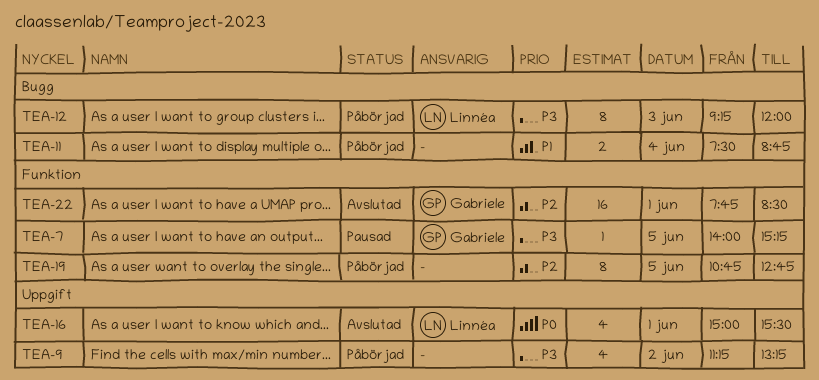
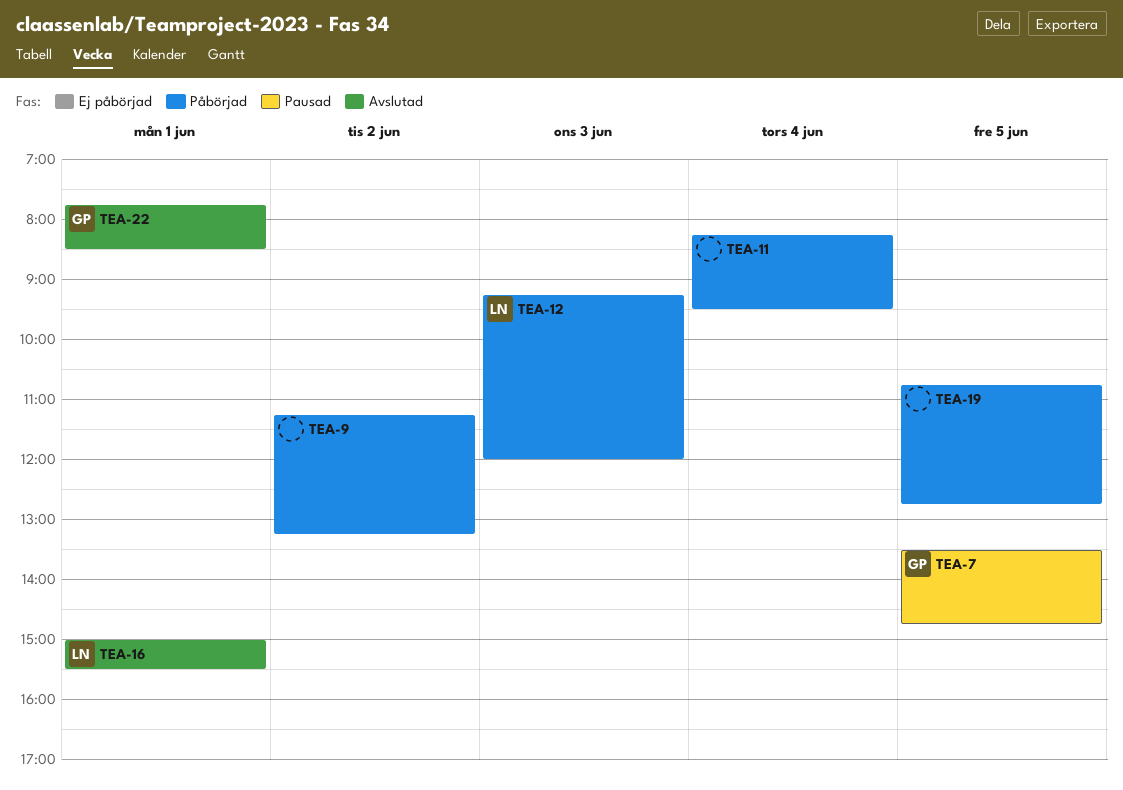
TEA-7, begins: 14:00 -> 13:30
TEA-7, ends: 15:15 -> 14:45
TEA-11, begins: 07:30 -> 08:15
TEA-11, ends: 08:45 -> 09:30

